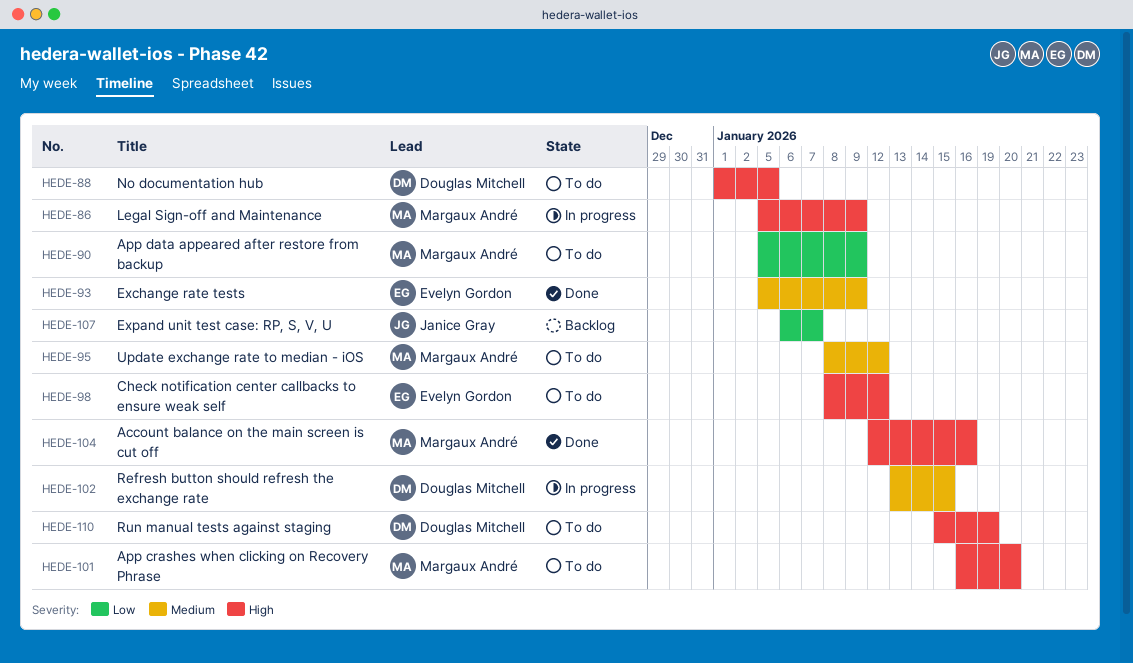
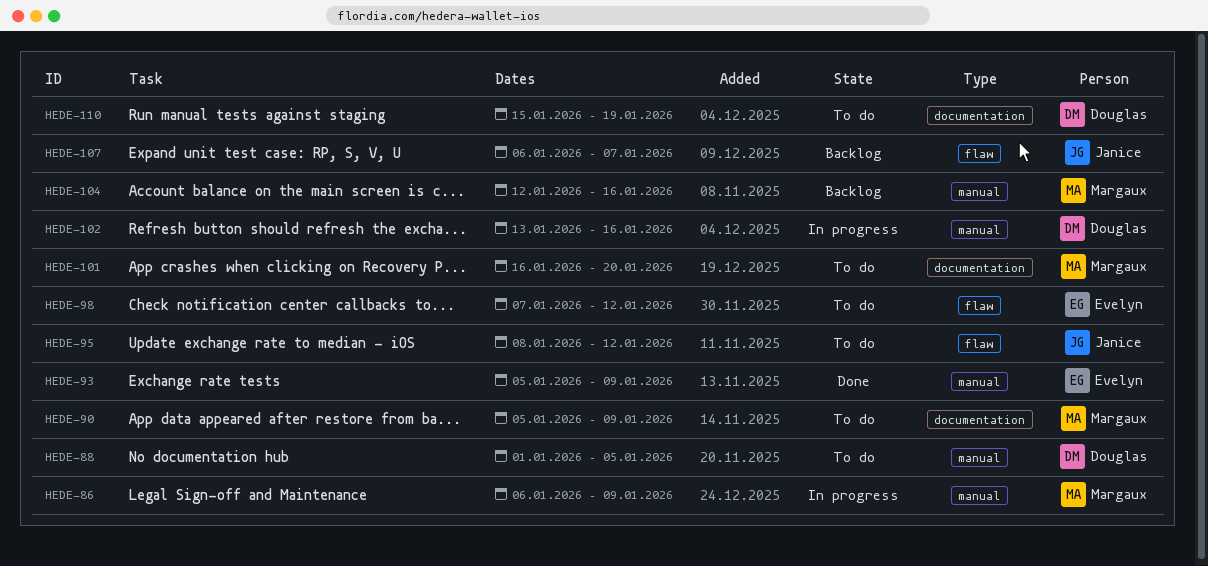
HEDE-86, start: Jan 5 -> Jan 6
HEDE-95, owner: Margaux André -> Janice Gray
HEDE-98, start: Jan 8 -> Jan 7
HEDE-102, due: Jan 15 -> Jan 16
HEDE-104, status: Done -> Backlog

